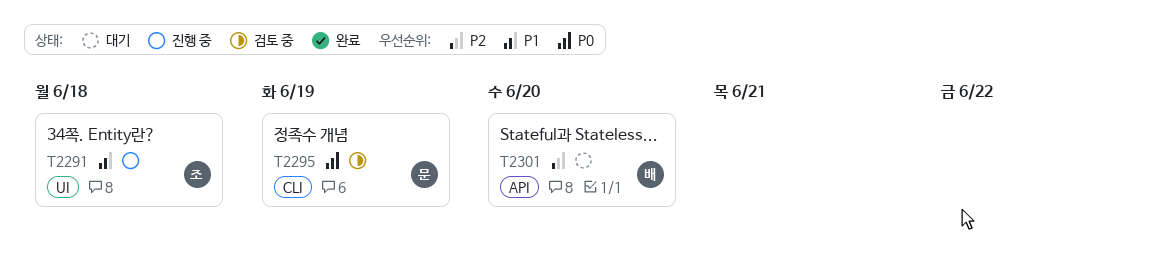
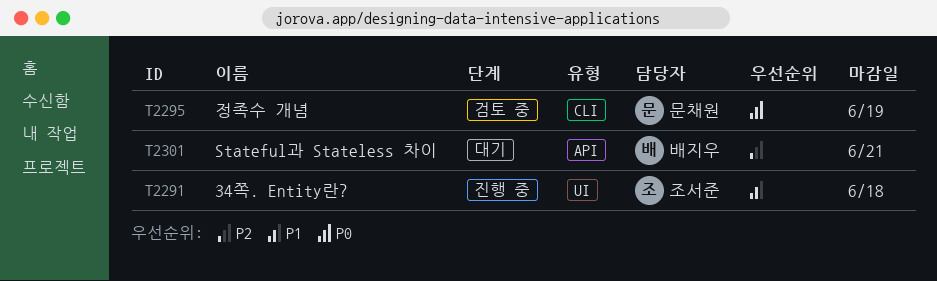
T2301, due: Jun 20 -> Jun 21

